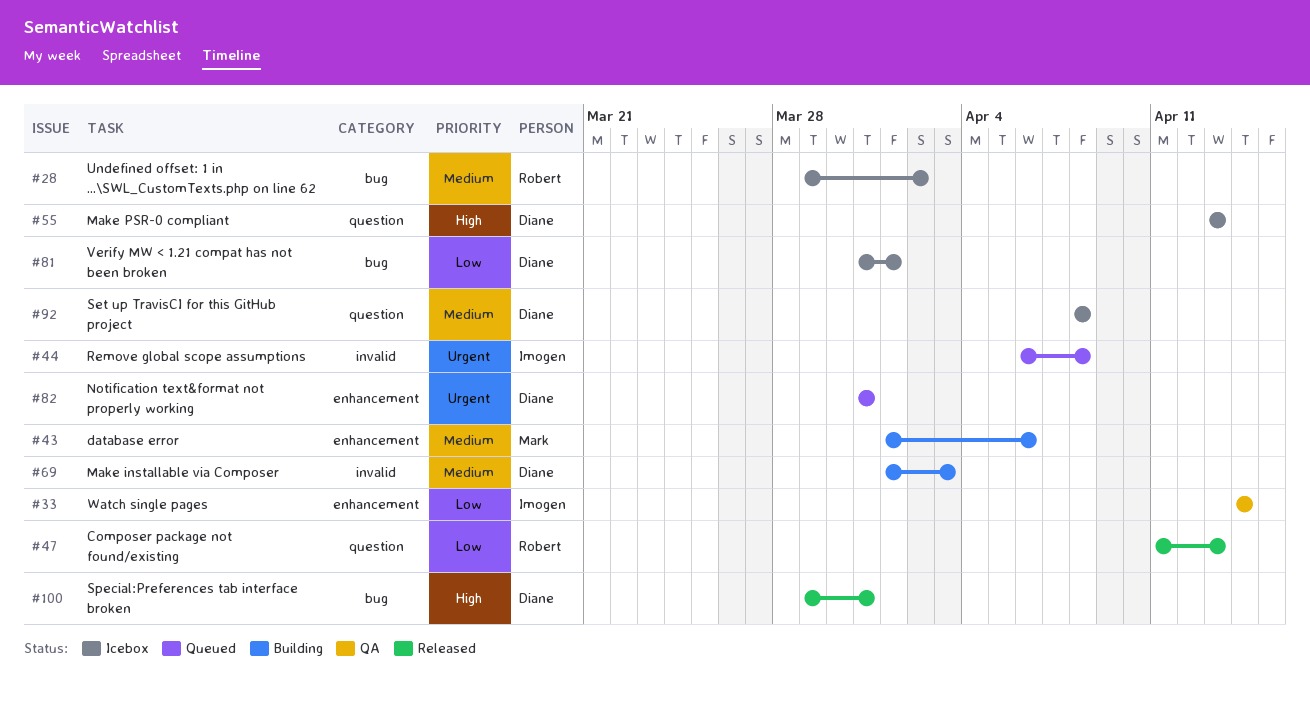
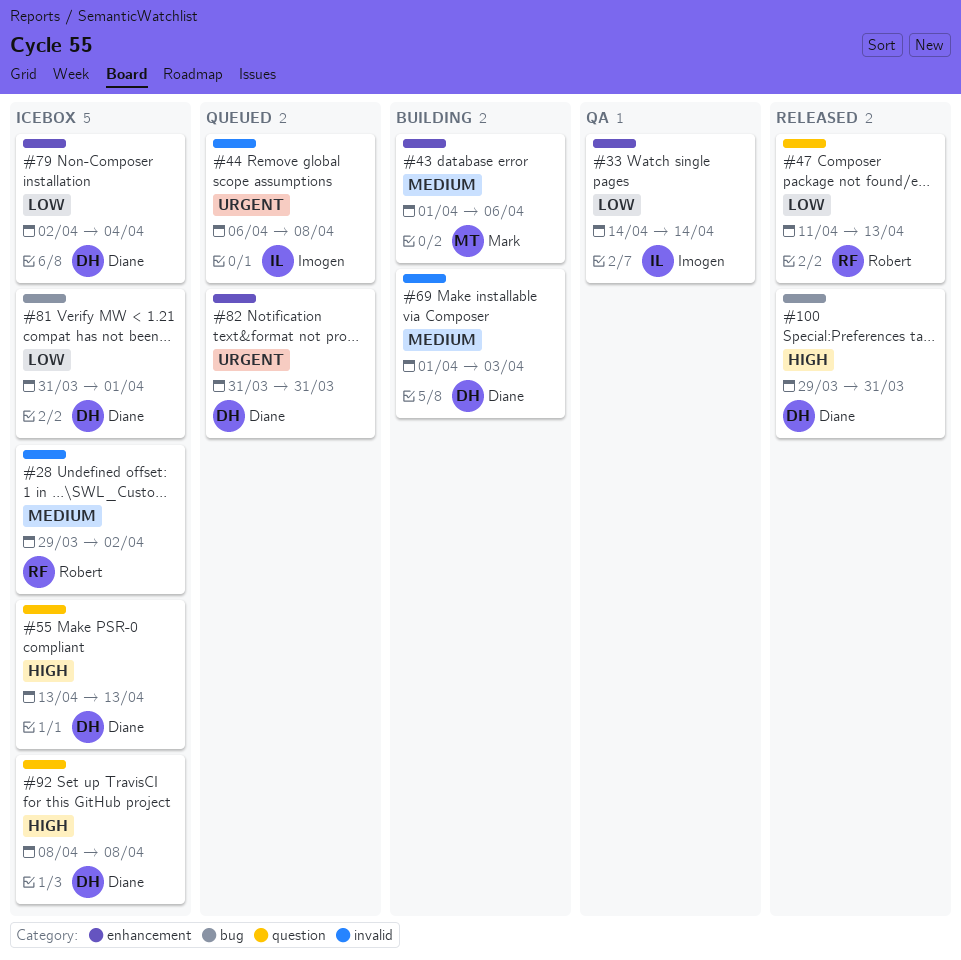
#28, label: bug -> invalid
#79: none -> present
#92, priority: Medium -> High

